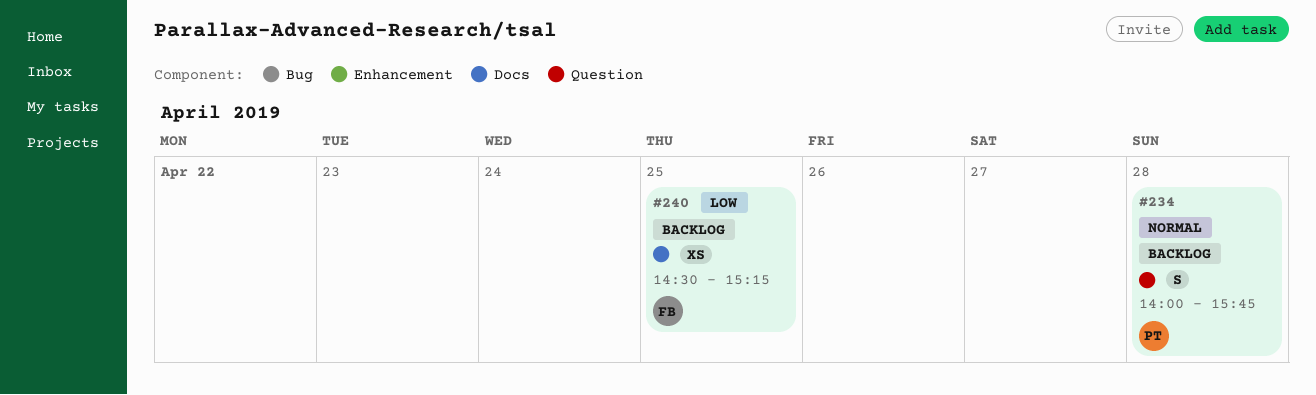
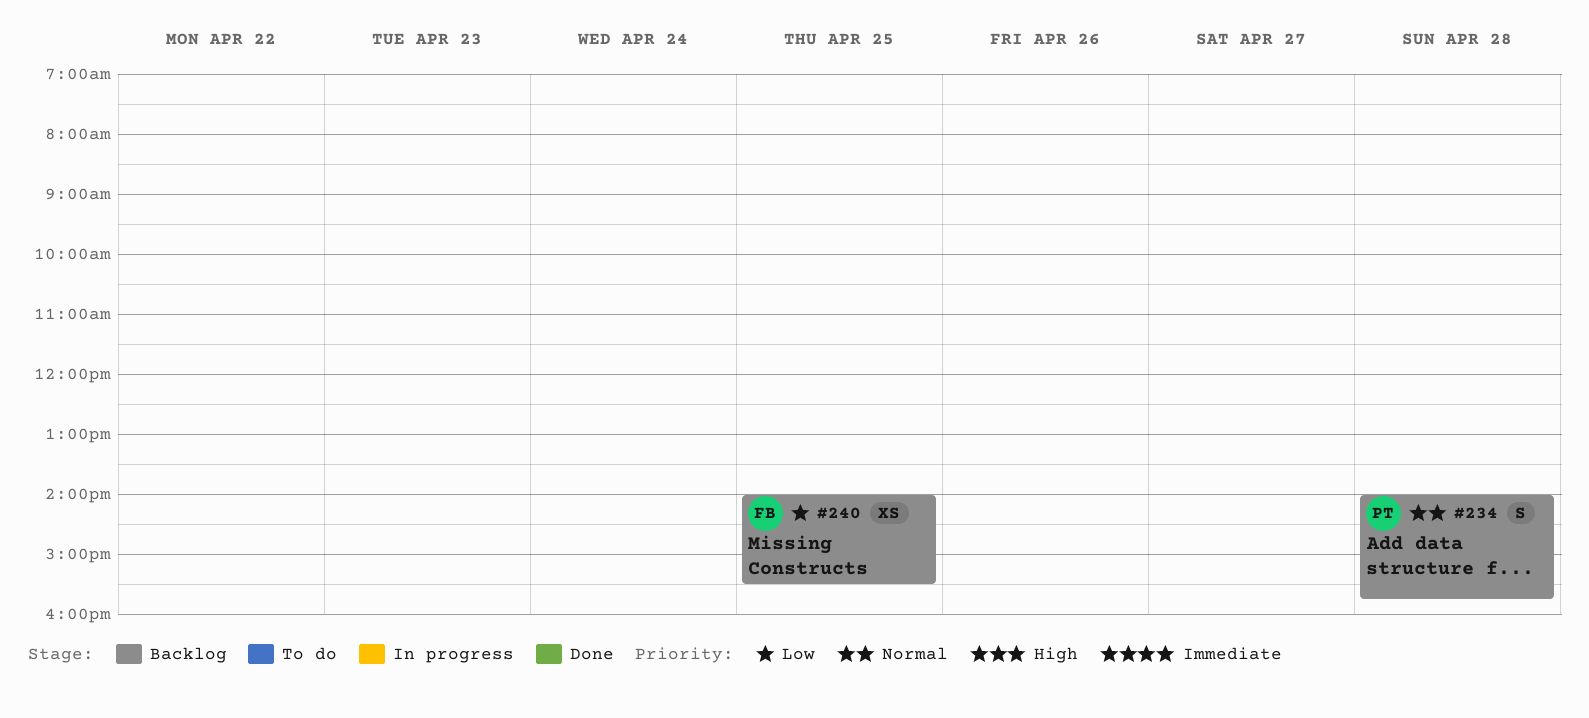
#240, begins: 14:30 -> 14:00
#240, ends: 15:15 -> 15:30

